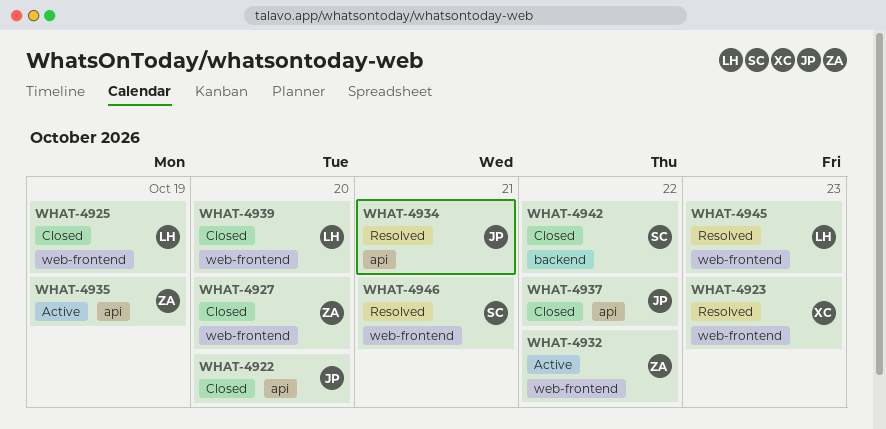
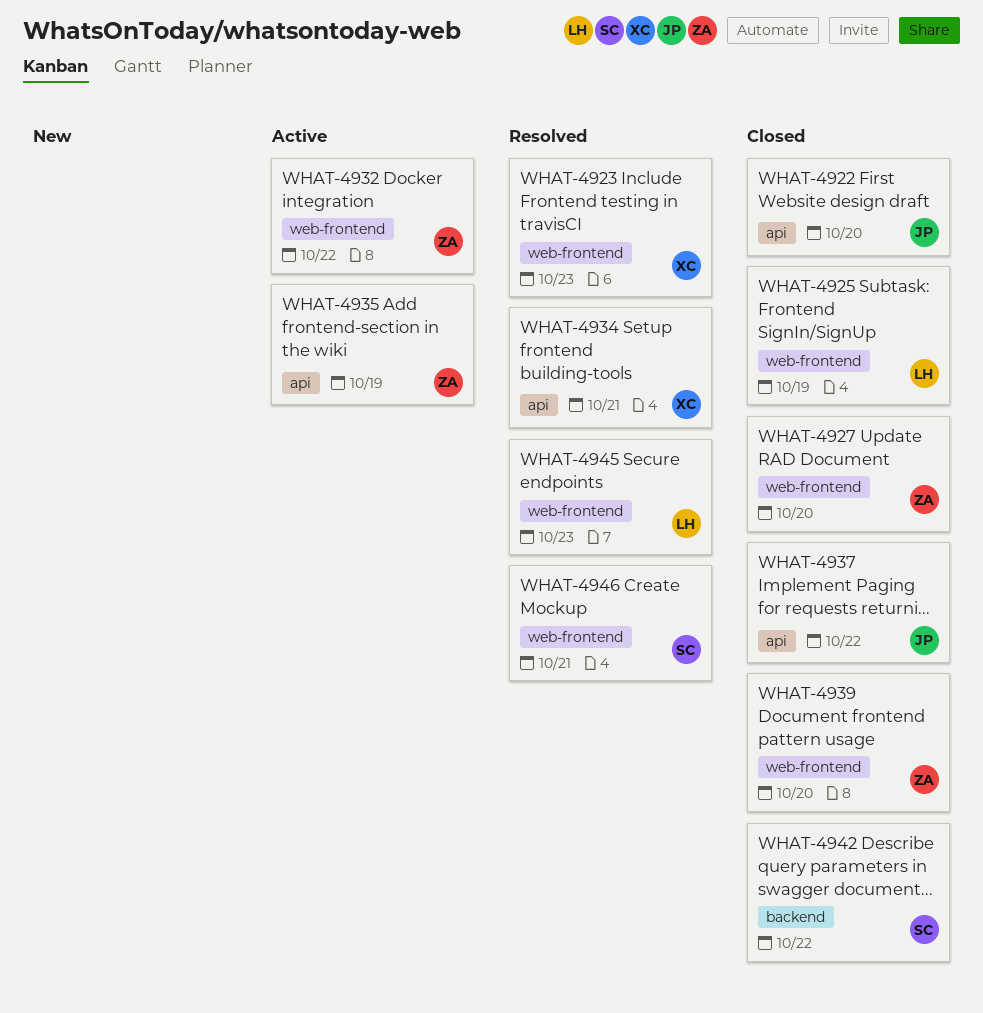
WHAT-4934, owner: JP -> XC
WHAT-4939, owner: LH -> ZA

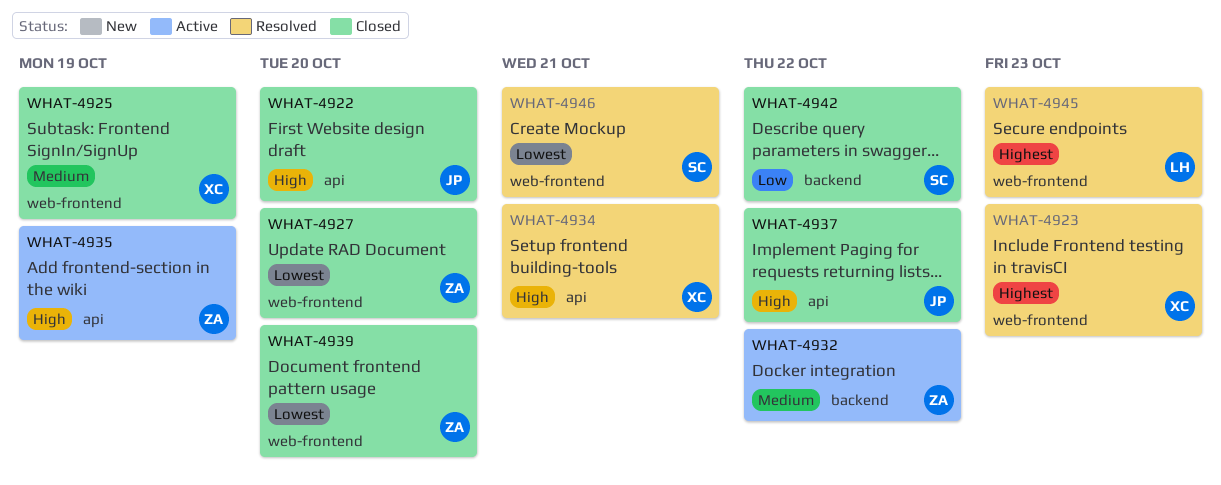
WHAT-4925, owner: LH -> XC
WHAT-4932, label: web-frontend -> backend

